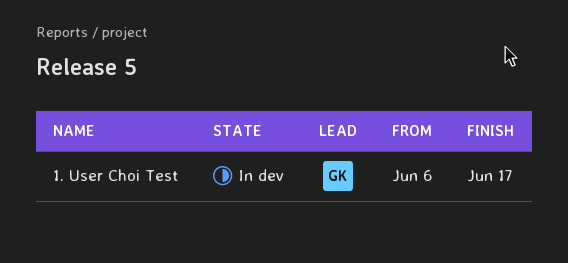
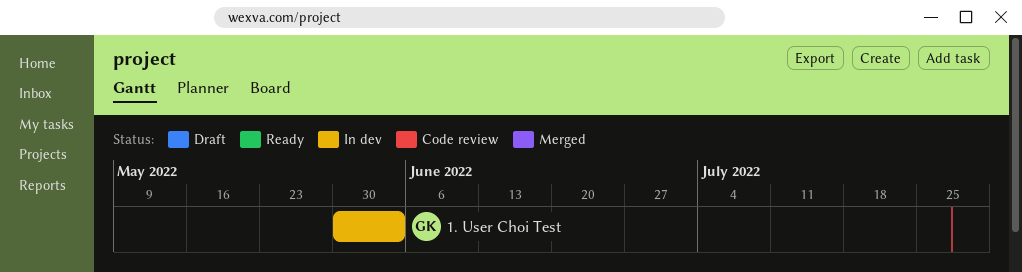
1. User Choi Test, start: Jun 6 -> May 30
1. User Choi Test, due: Jun 17 -> Jun 3

